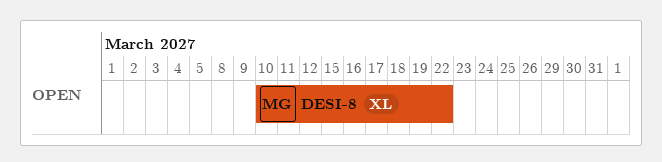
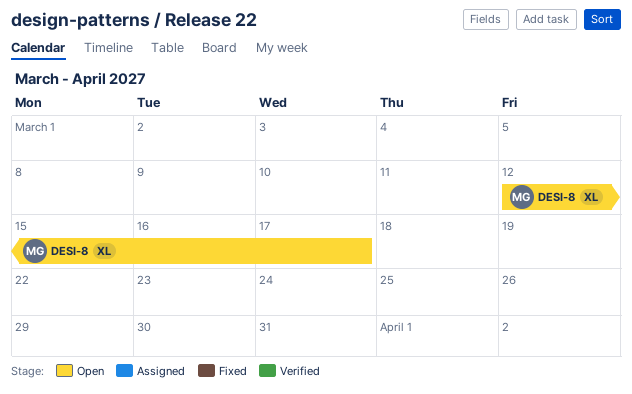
DESI-8, start: Mar 10 -> Mar 12
DESI-8, due: Mar 22 -> Mar 17

